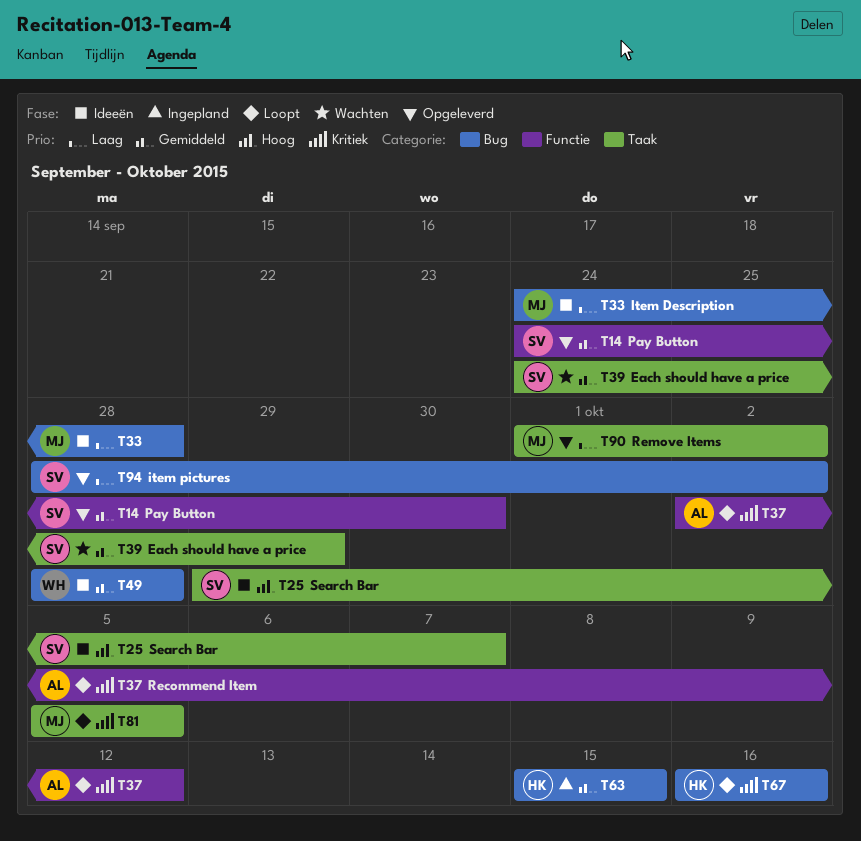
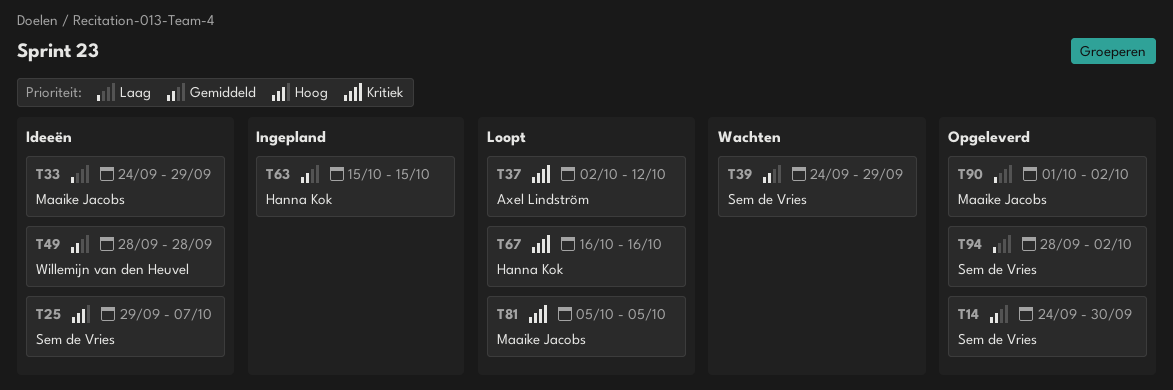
T33, due: Sep 28 -> Sep 29

